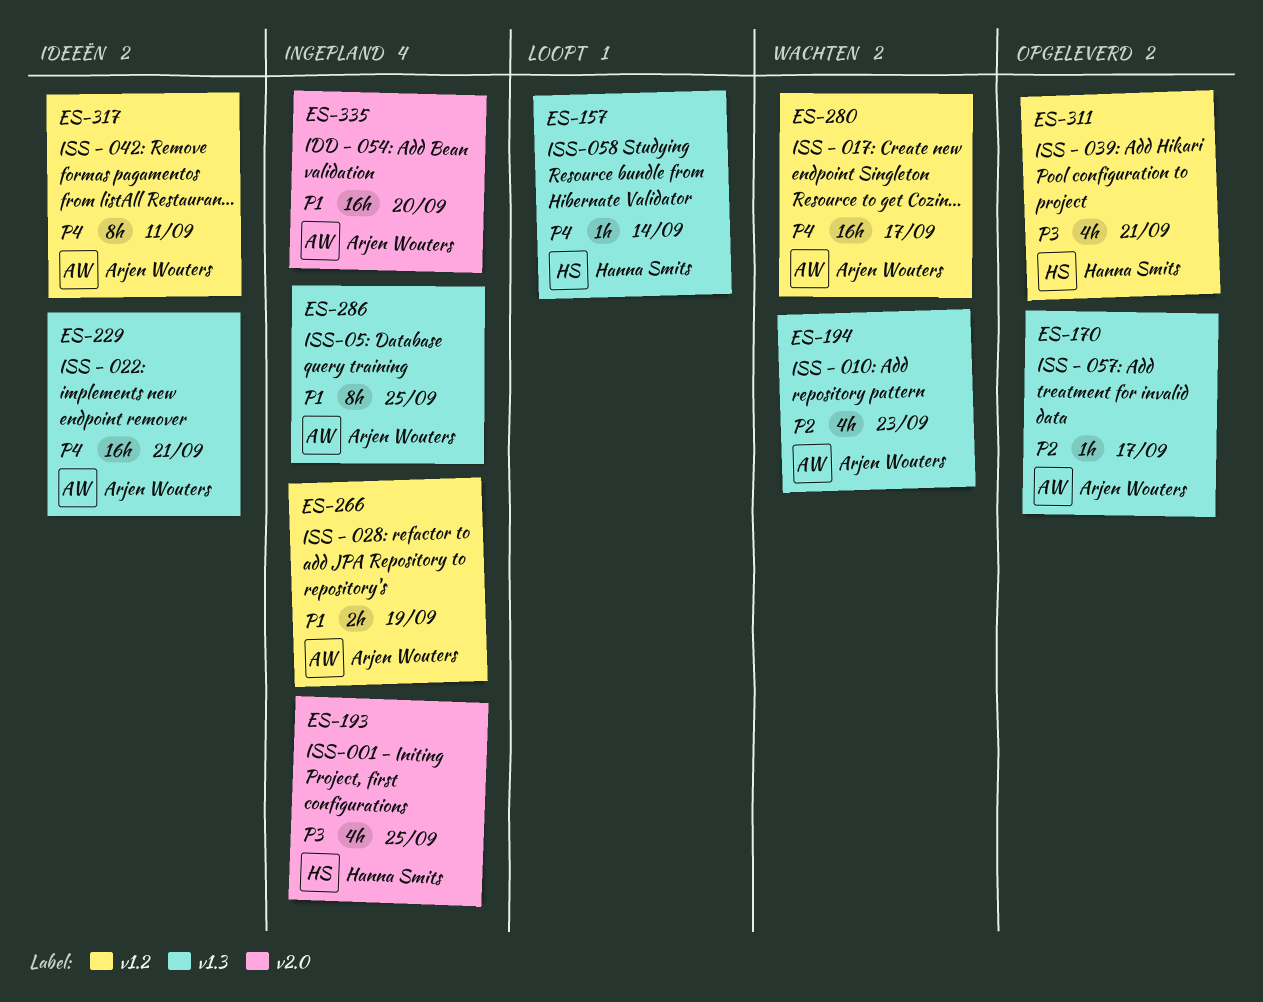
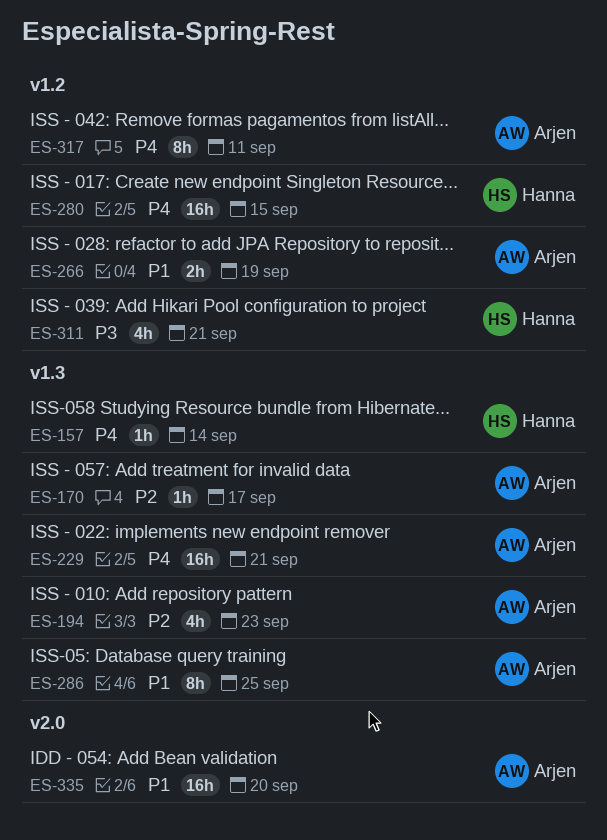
ES-193: present -> none
ES-280, owner: Arjen Wouters -> Hanna Smits
ES-280, due: Sep 17 -> Sep 15

